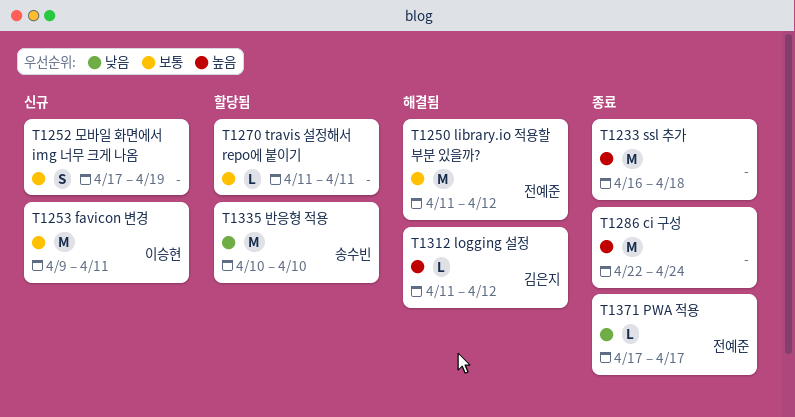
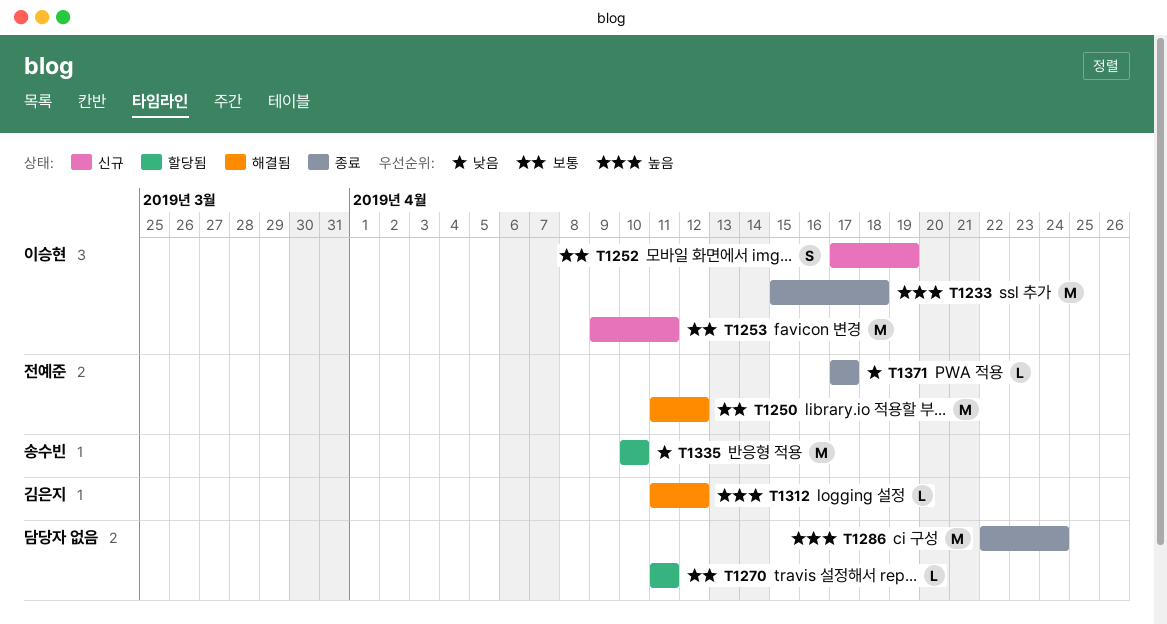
T1233, owner: none -> 이승현
T1233, start: Apr 16 -> Apr 15
T1252, owner: none -> 이승현

